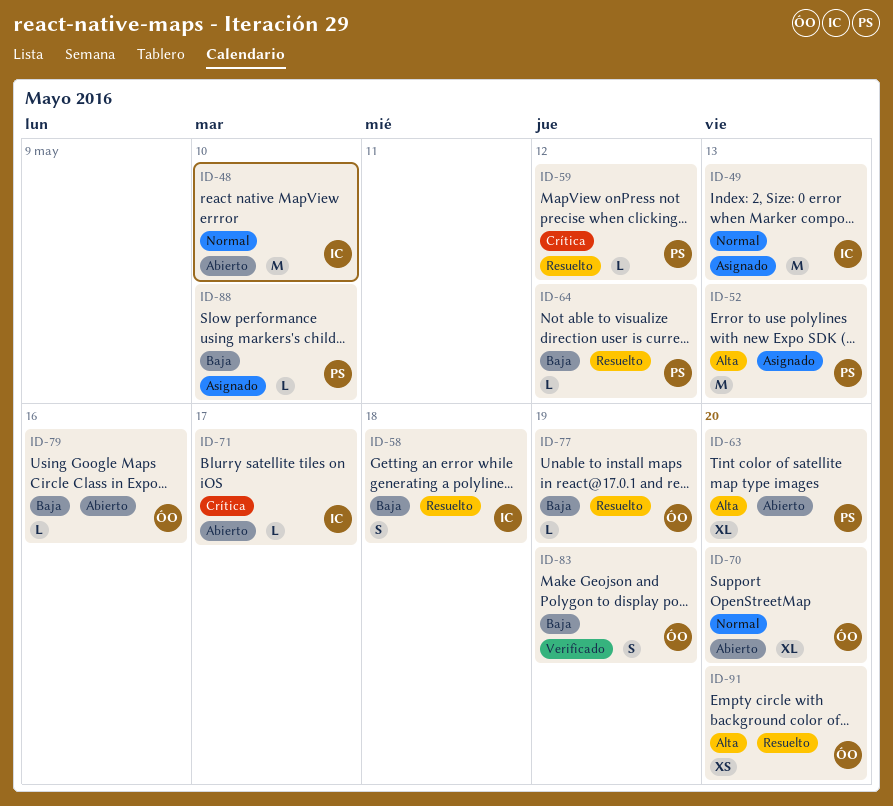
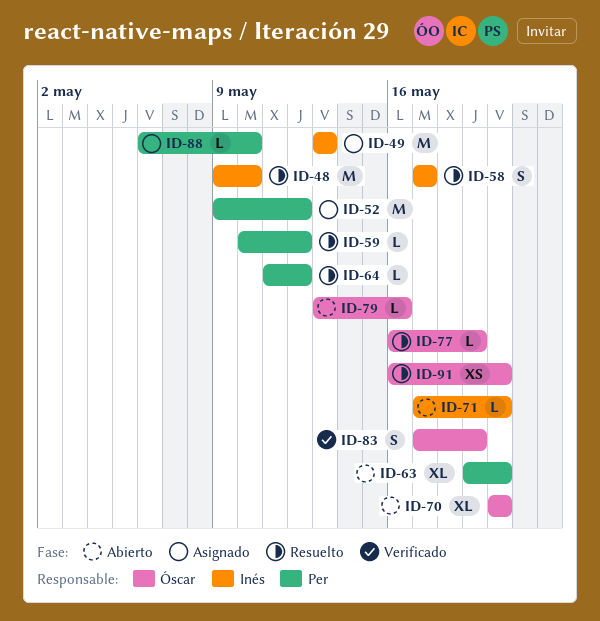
ID-48, status: Abierto -> Resuelto
ID-52, due: May 13 -> May 12
ID-58, due: May 18 -> May 17
ID-71, due: May 17 -> May 20

